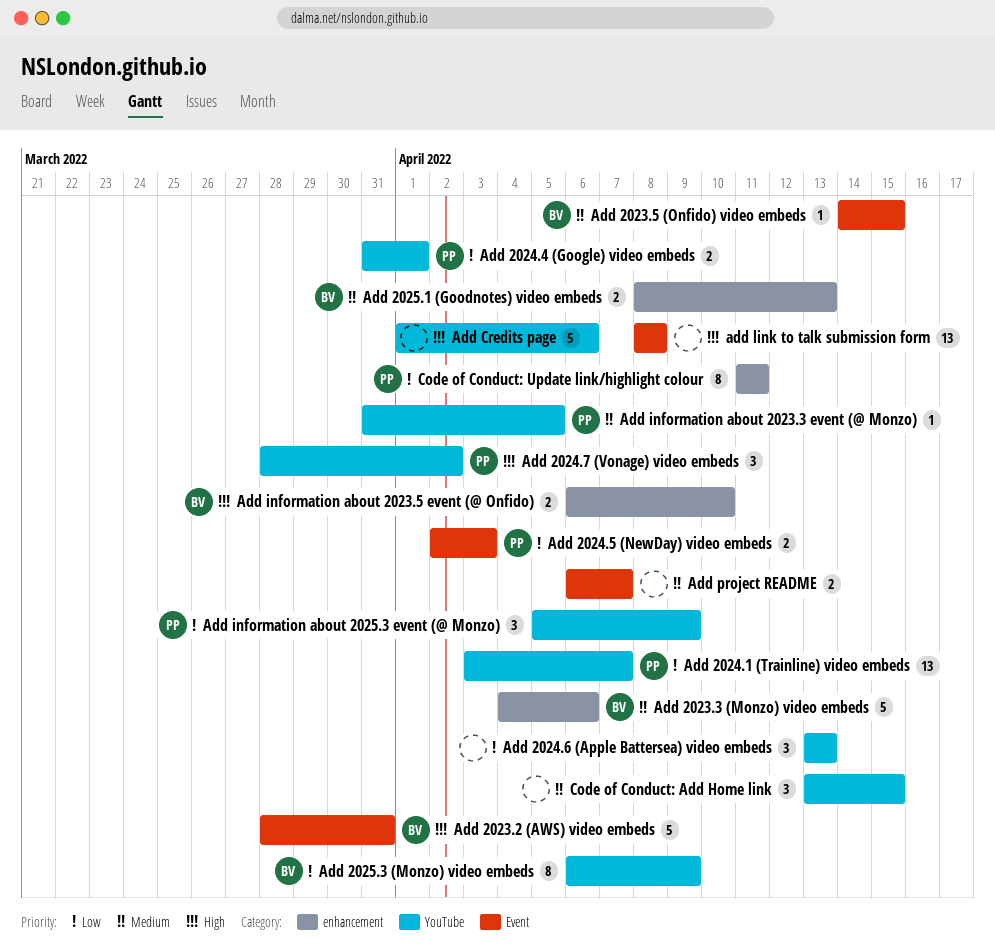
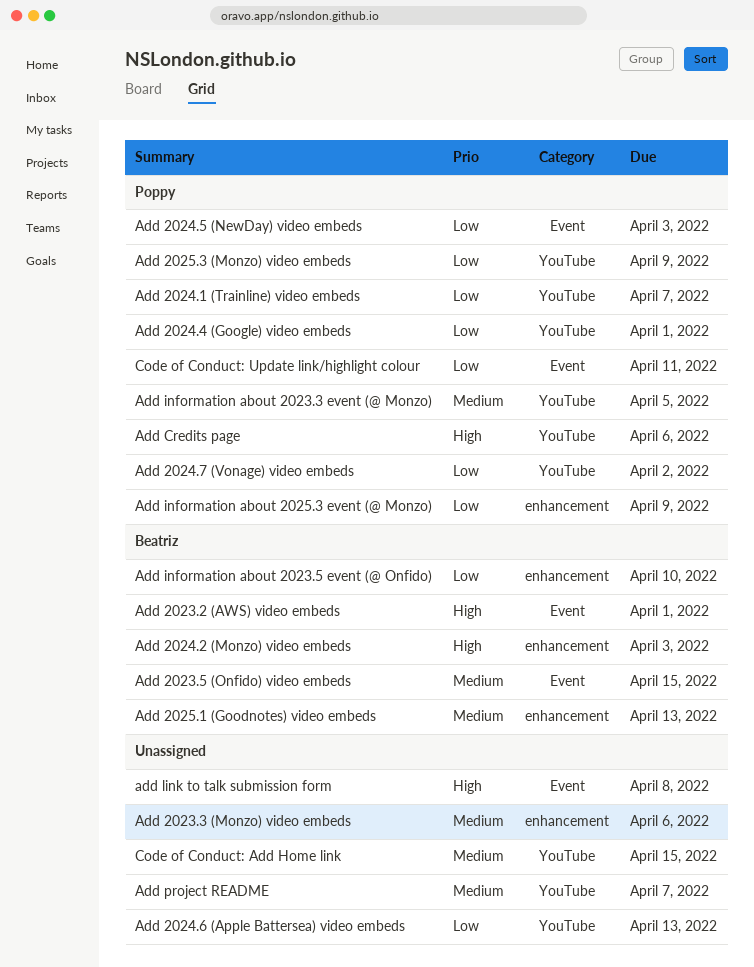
Add 2023.2 (AWS) video embeds, due: Mar 31 -> Apr 1
Add 2023.3 (Monzo) video embeds, owner: Beatriz -> none
Add 2024.2 (Monzo) video embeds: none -> present
Add 2024.7 (Vonage) video embeds, priority: High -> Low
Add 2025.3 (Monzo) video embeds, owner: Beatriz -> Poppy
Add Credits page, owner: none -> Poppy
Add information about 2023.5 event (@ Onfido), priority: High -> Low
Add information about 2025.3 event (@ Monzo), label: YouTube -> enhancement
Add project README, label: Event -> YouTube
Code of Conduct: Update link/highlight colour, label: enhancement -> Event

